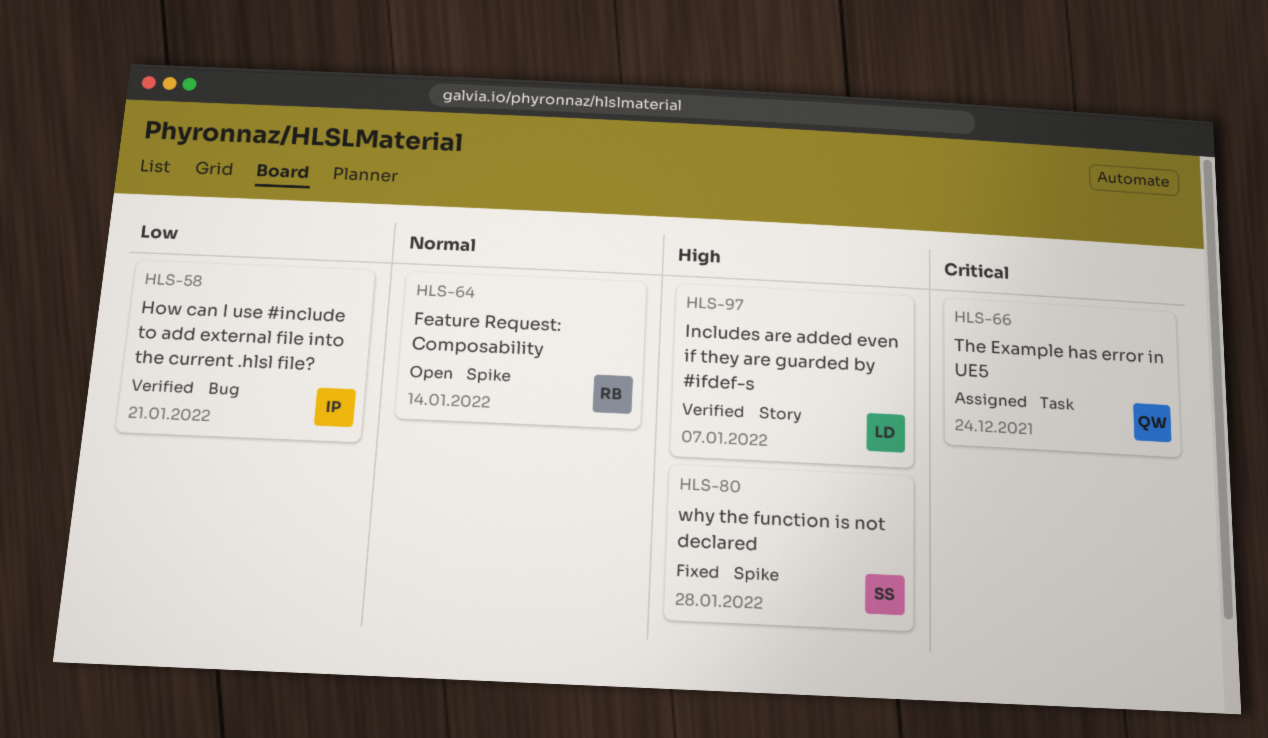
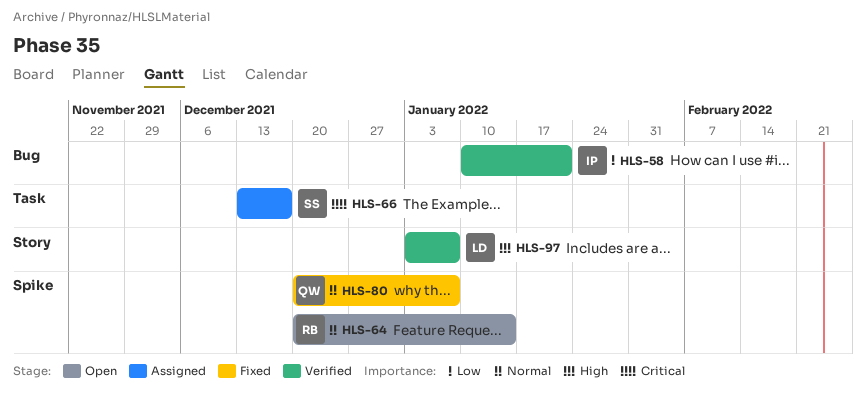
HLS-66, owner: QW -> SS
HLS-66, due: Dec 24 -> Dec 17
HLS-80, owner: SS -> QW
HLS-80, priority: High -> Normal
HLS-80, due: Jan 28 -> Jan 7

